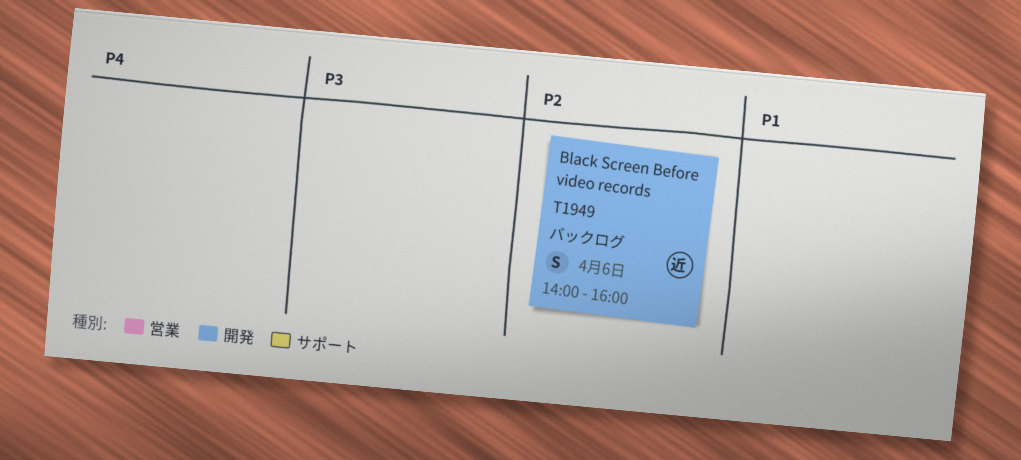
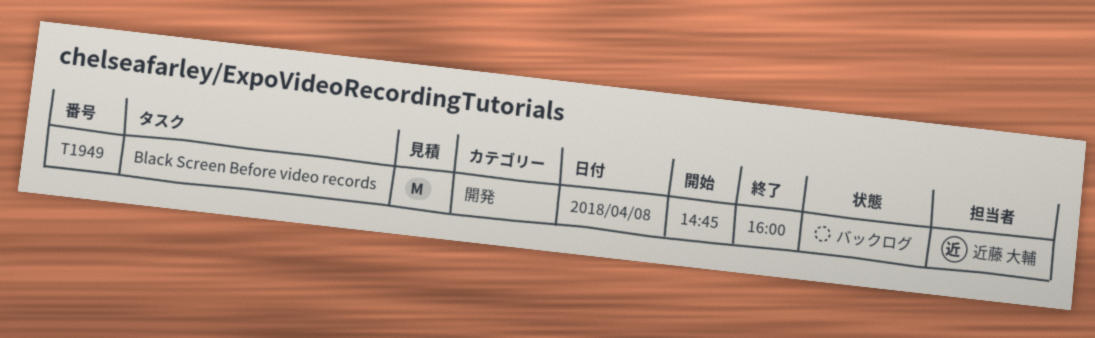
T1949, estimate: S -> M
T1949, day: Apr 6 -> Apr 8
T1949, begins: 14:00 -> 14:45

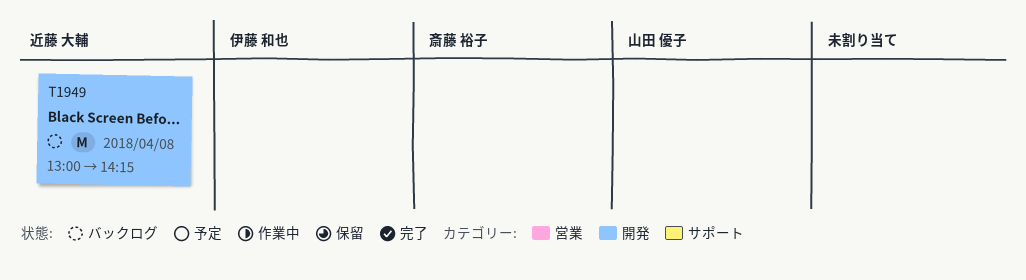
T1949, begins: 14:45 -> 13:00
T1949, ends: 16:00 -> 14:15

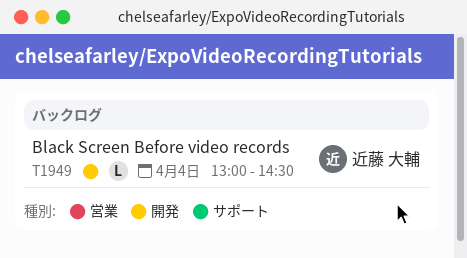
T1949, estimate: M -> L
T1949, day: Apr 8 -> Apr 4
T1949, ends: 14:15 -> 14:30

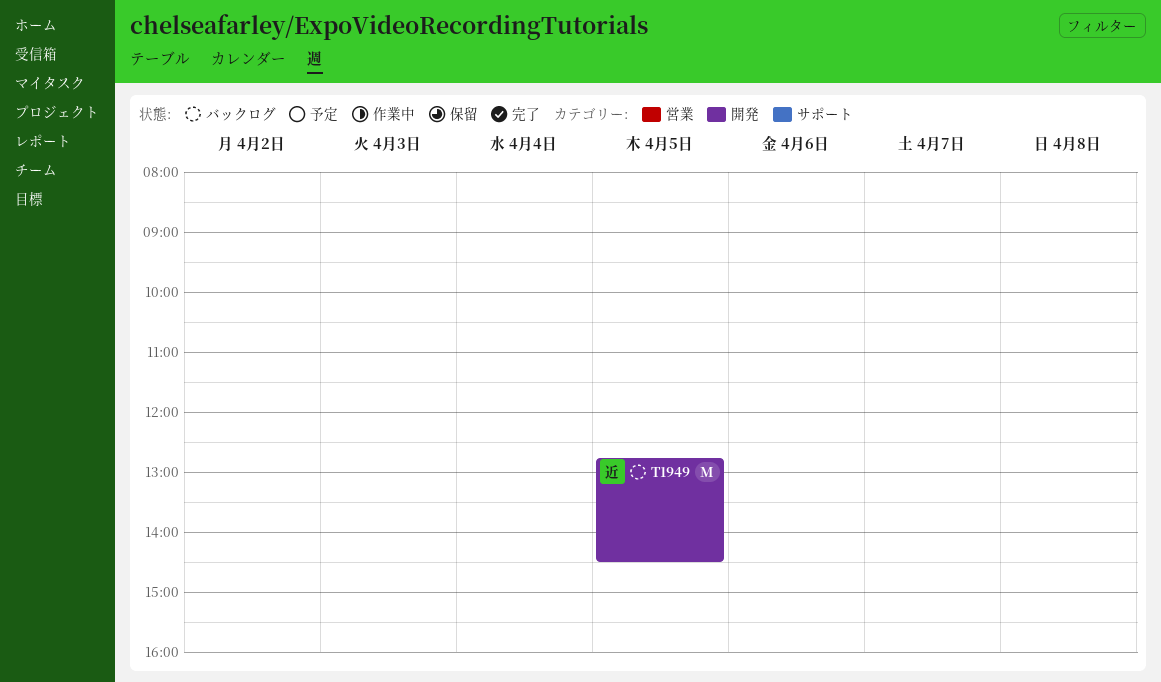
T1949, estimate: L -> M
T1949, day: Apr 4 -> Apr 5
T1949, begins: 13:00 -> 12:45

